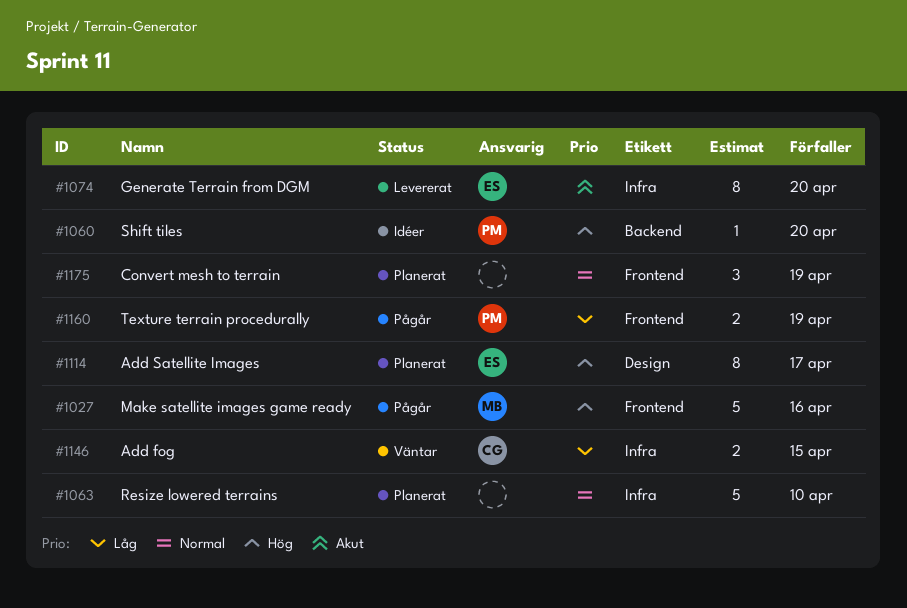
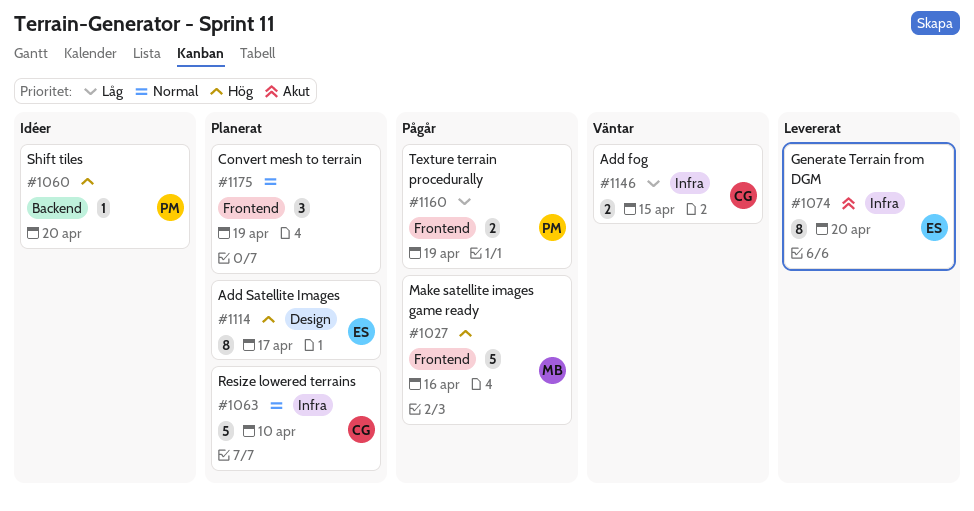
#1063, owner: none -> CG

